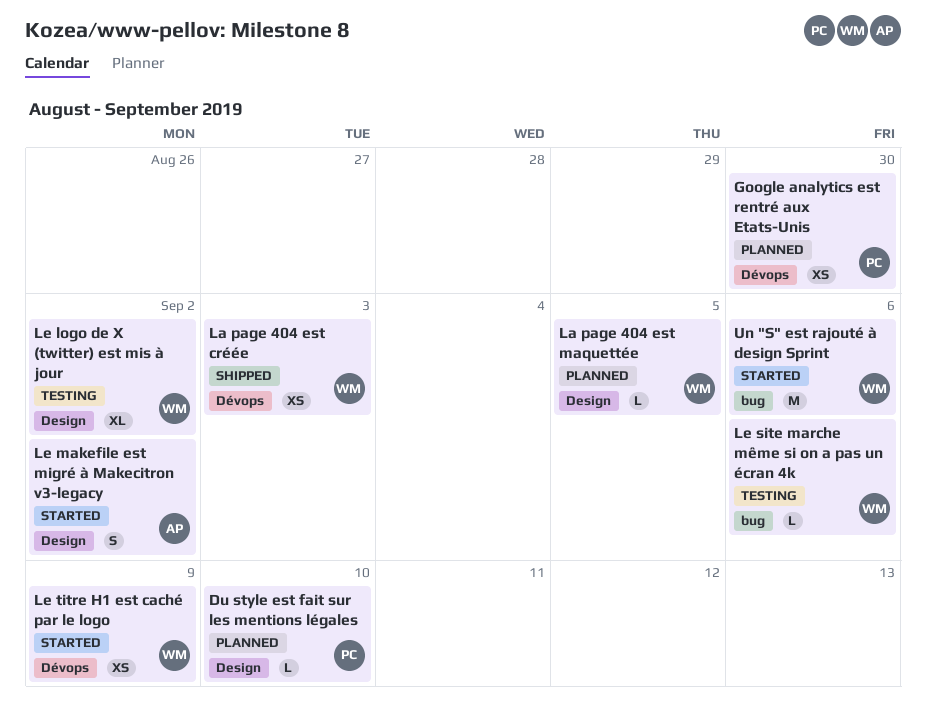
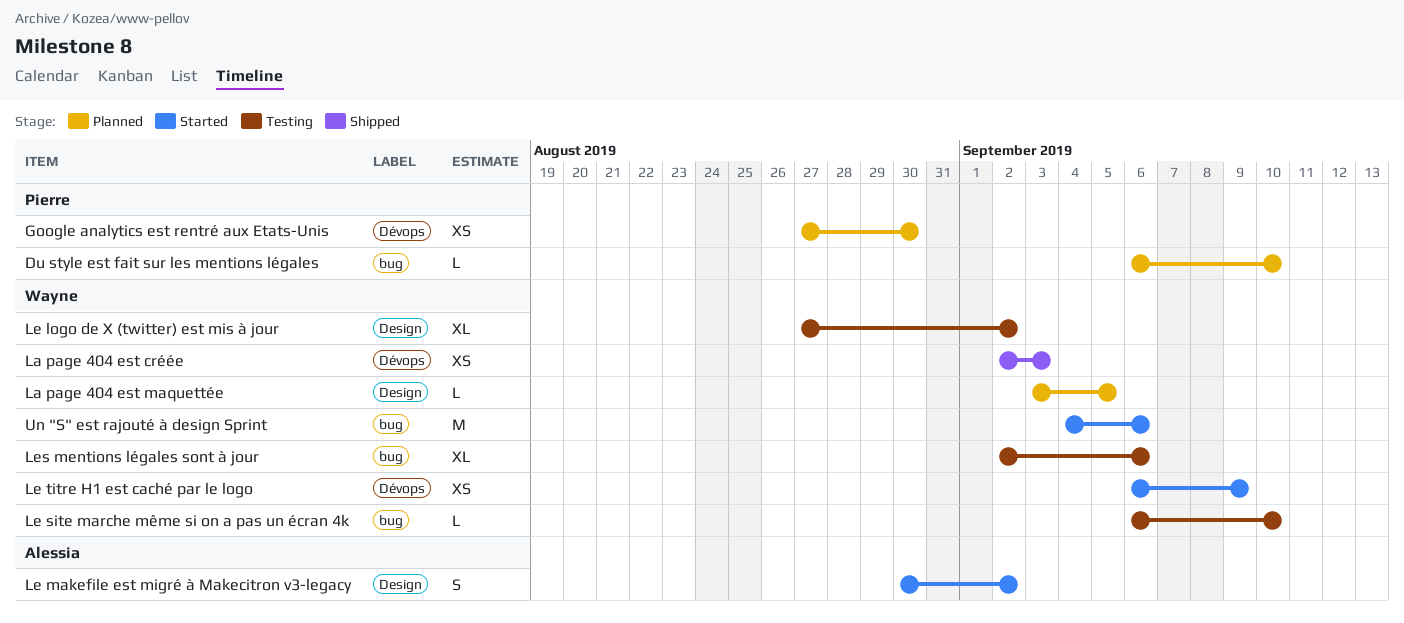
Du style est fait sur les mentions légales, label: Design -> bug
Le site marche même si on a pas un écran 4k, due: Sep 6 -> Sep 10
Les mentions légales sont à jour: none -> present

